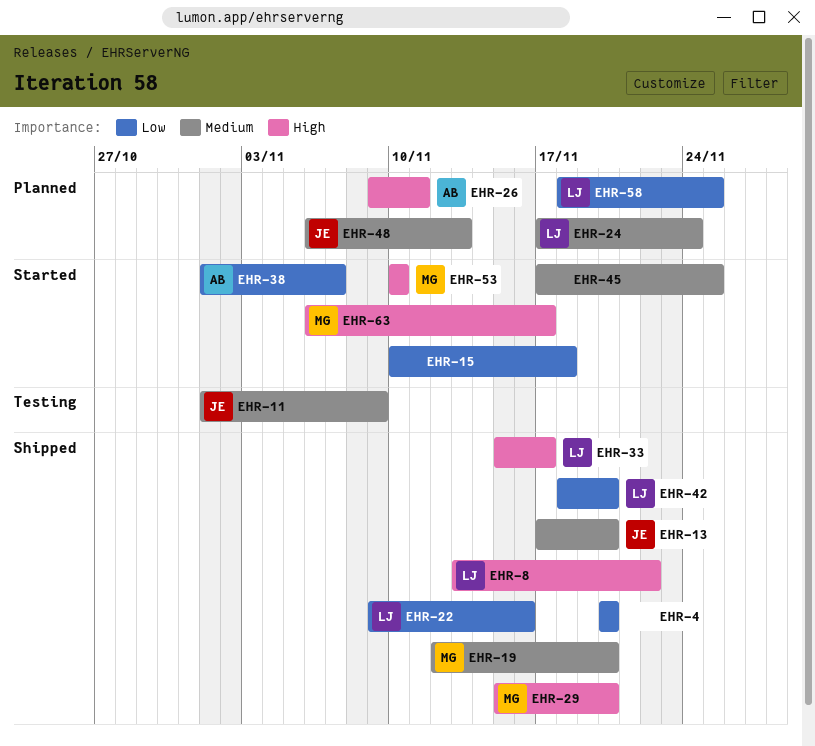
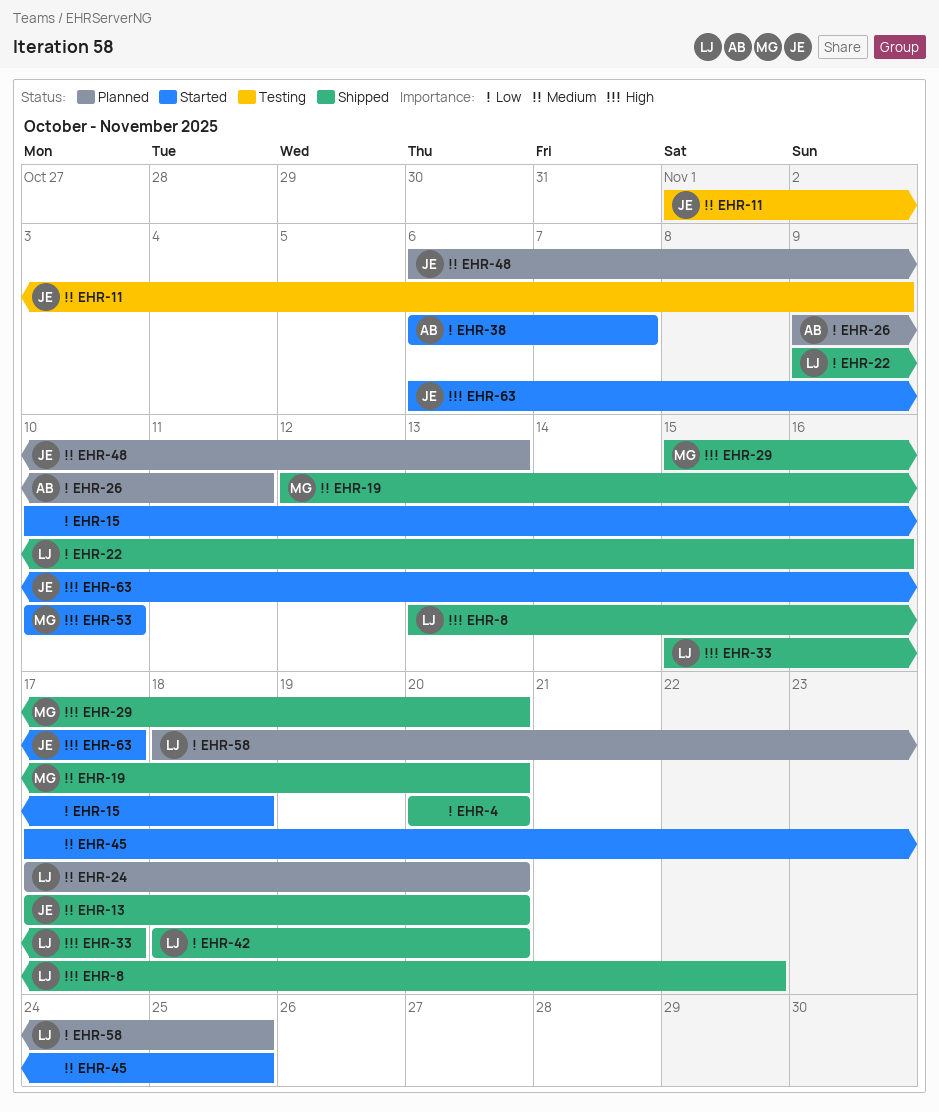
EHR-24, due: Nov 24 -> Nov 20
EHR-26, priority: High -> Low
EHR-38, start: Nov 1 -> Nov 6
EHR-63, owner: MG -> JE

